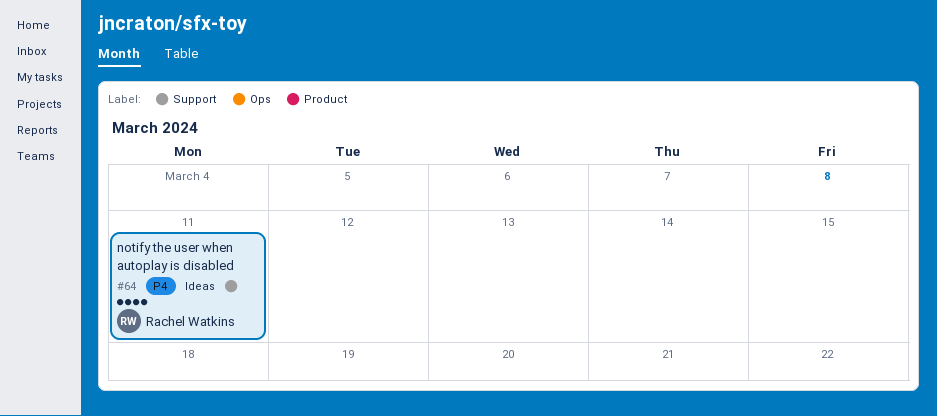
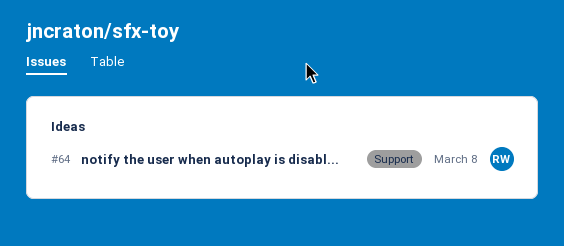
#64, due: Mar 11 -> Mar 8

